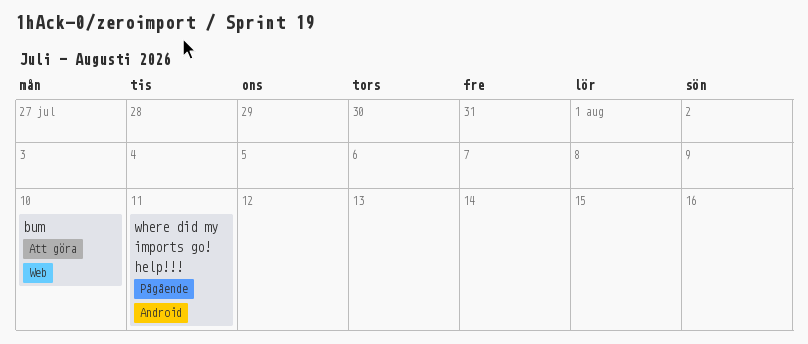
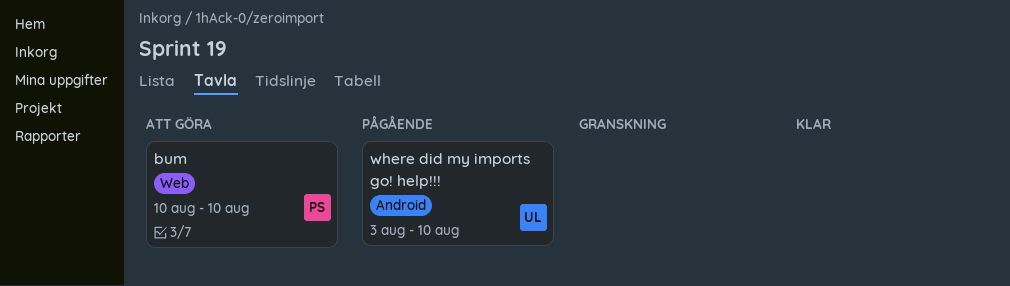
where did my imports go! help!!!, due: Aug 11 -> Aug 10

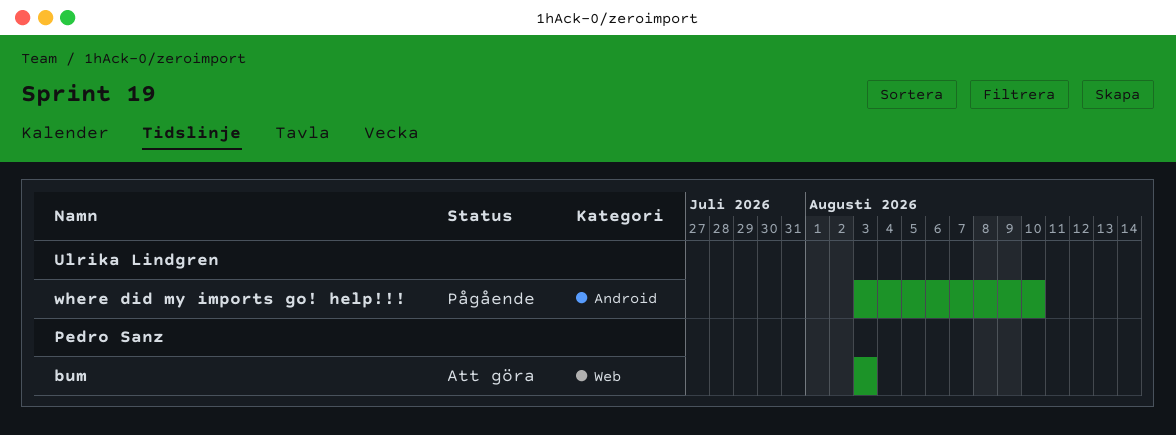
bum, start: Aug 10 -> Aug 3
bum, due: Aug 10 -> Aug 3

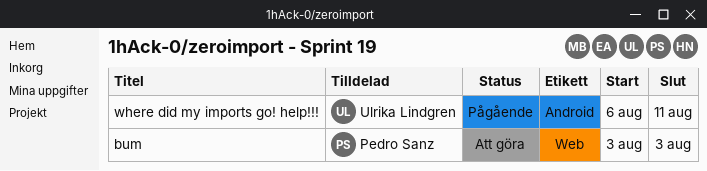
where did my imports go! help!!!, start: Aug 3 -> Aug 6
where did my imports go! help!!!, due: Aug 10 -> Aug 11

